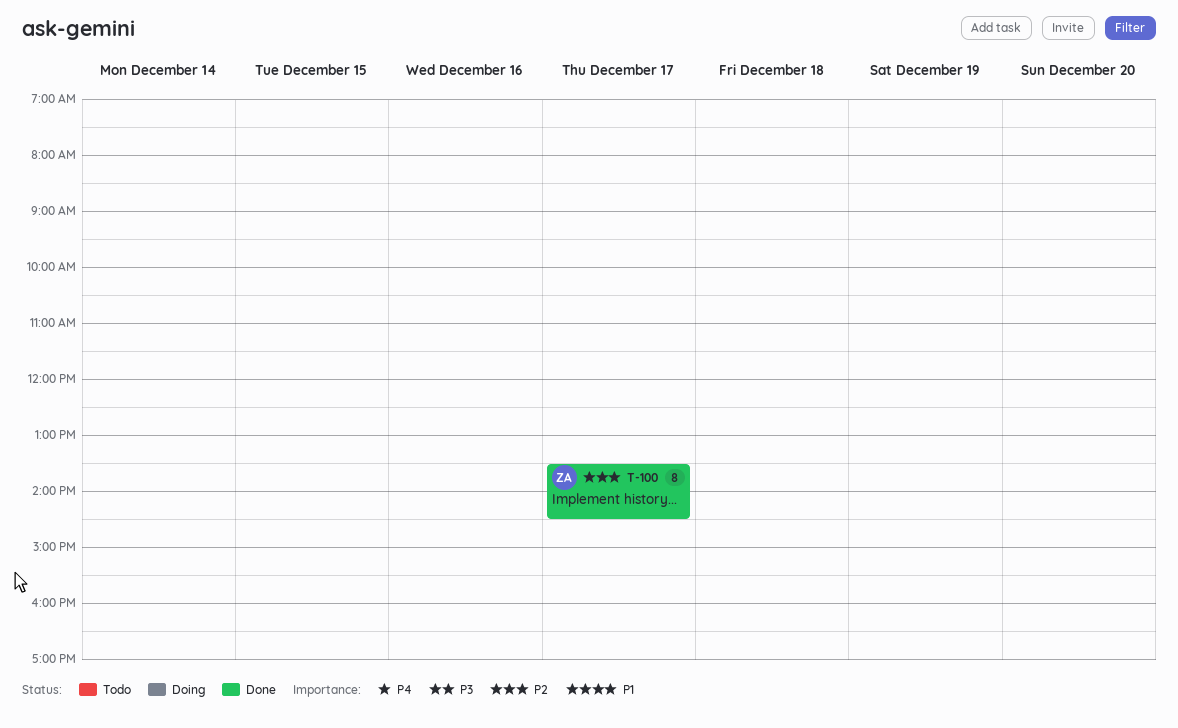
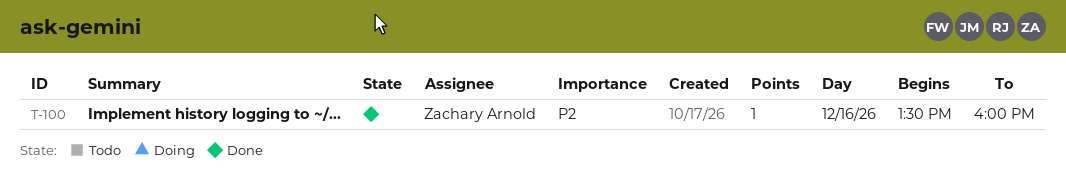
T-100, estimate: 8 -> 1
T-100, day: Dec 17 -> Dec 16
T-100, ends: 14:30 -> 16:00

